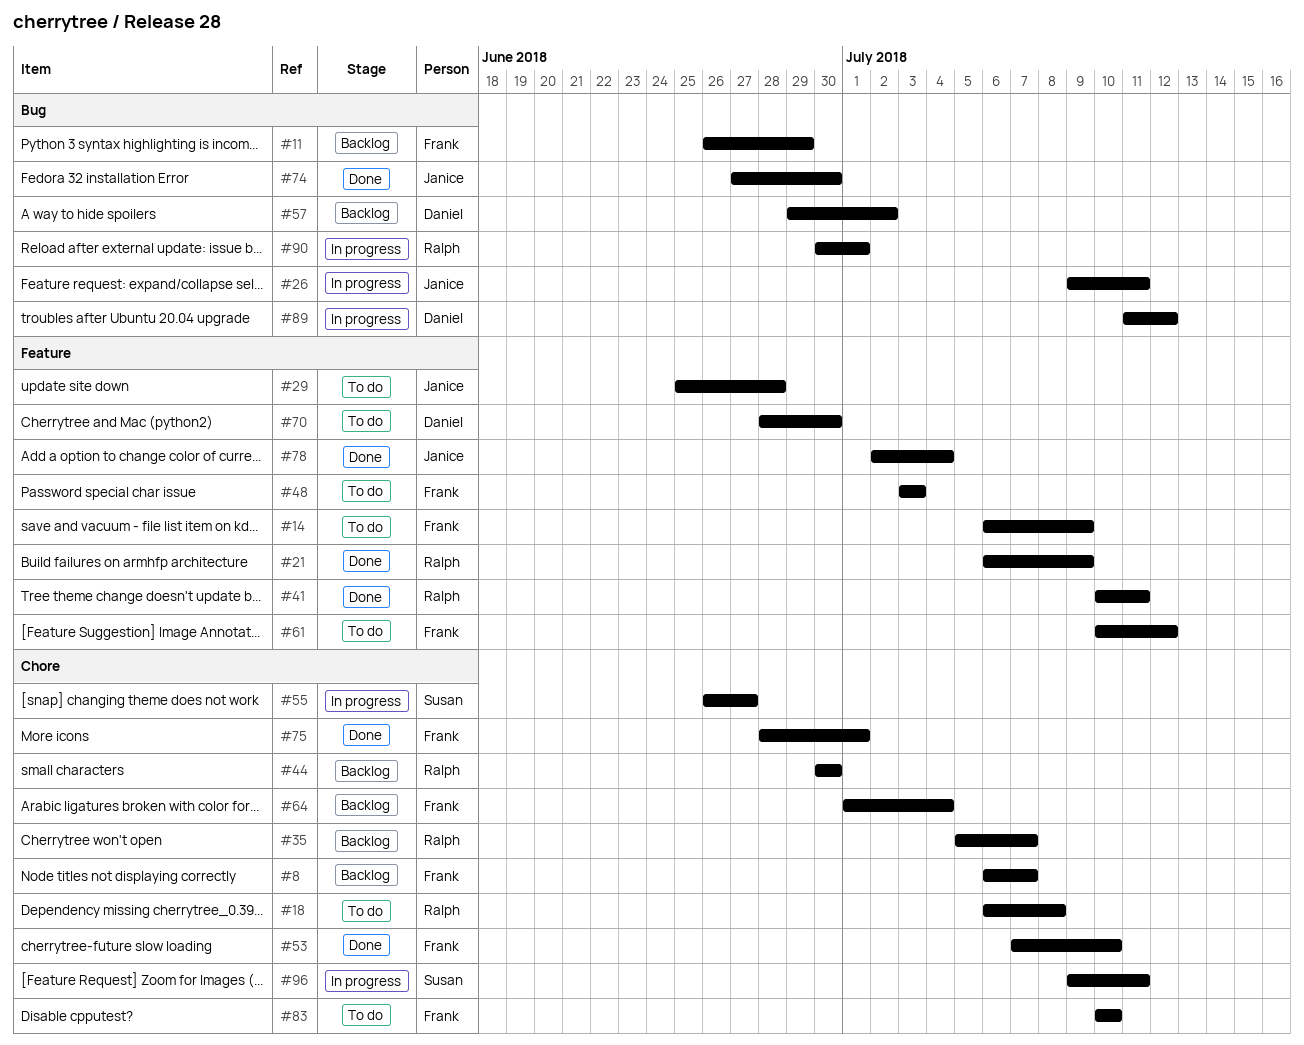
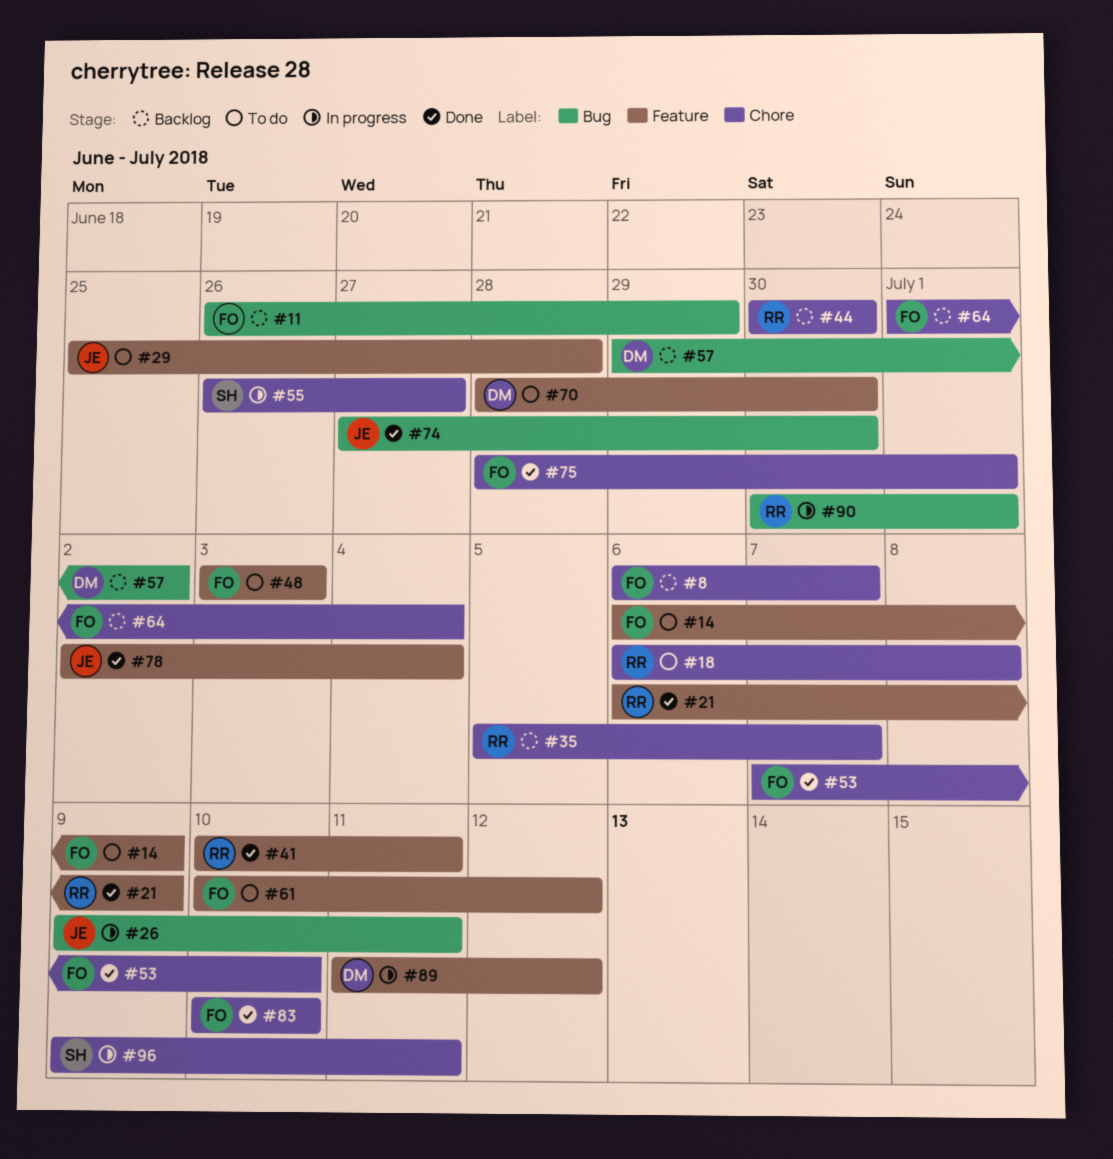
#83, status: To do -> Done
#89, label: Bug -> Feature

